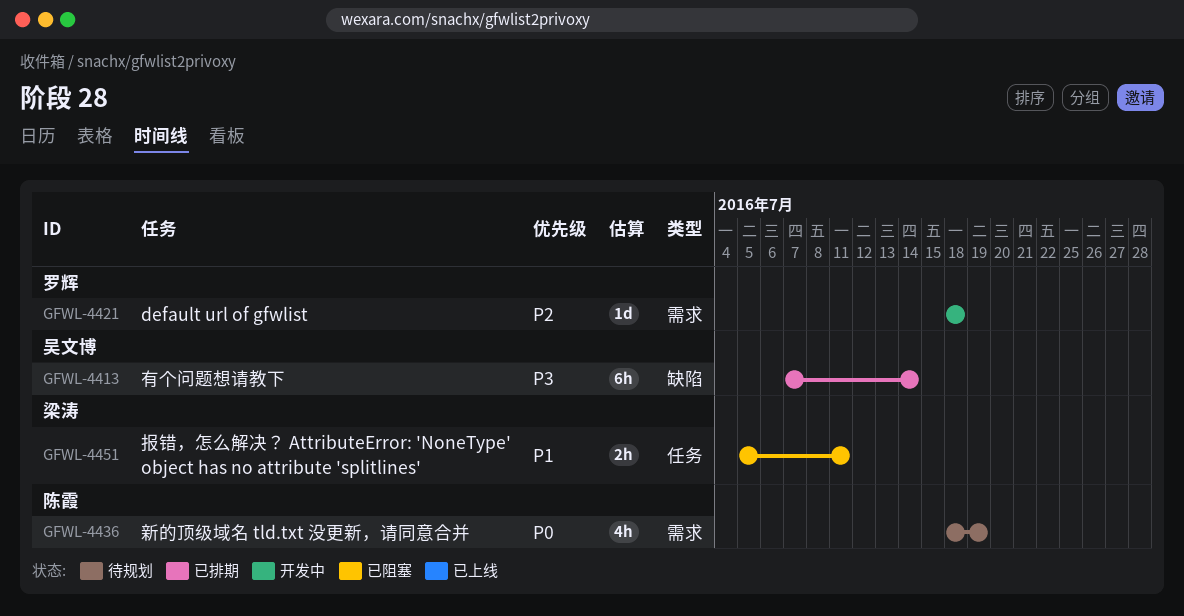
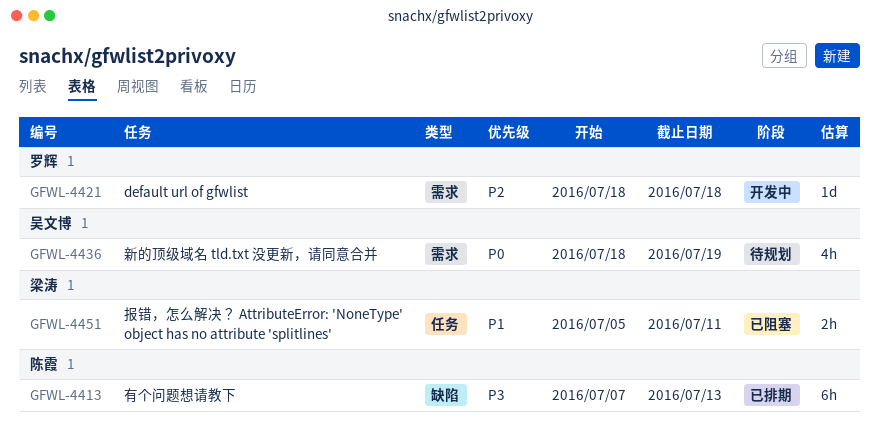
GFWL-4413, owner: 吴文博 -> 陈霞
GFWL-4413, due: Jul 14 -> Jul 13
GFWL-4436, owner: 陈霞 -> 吴文博

